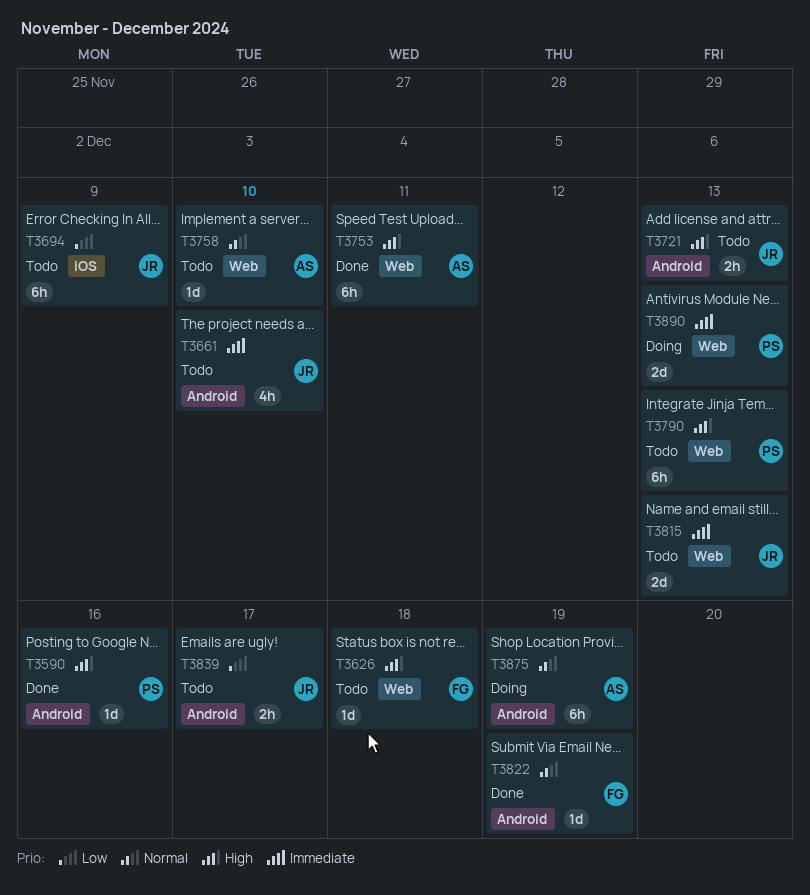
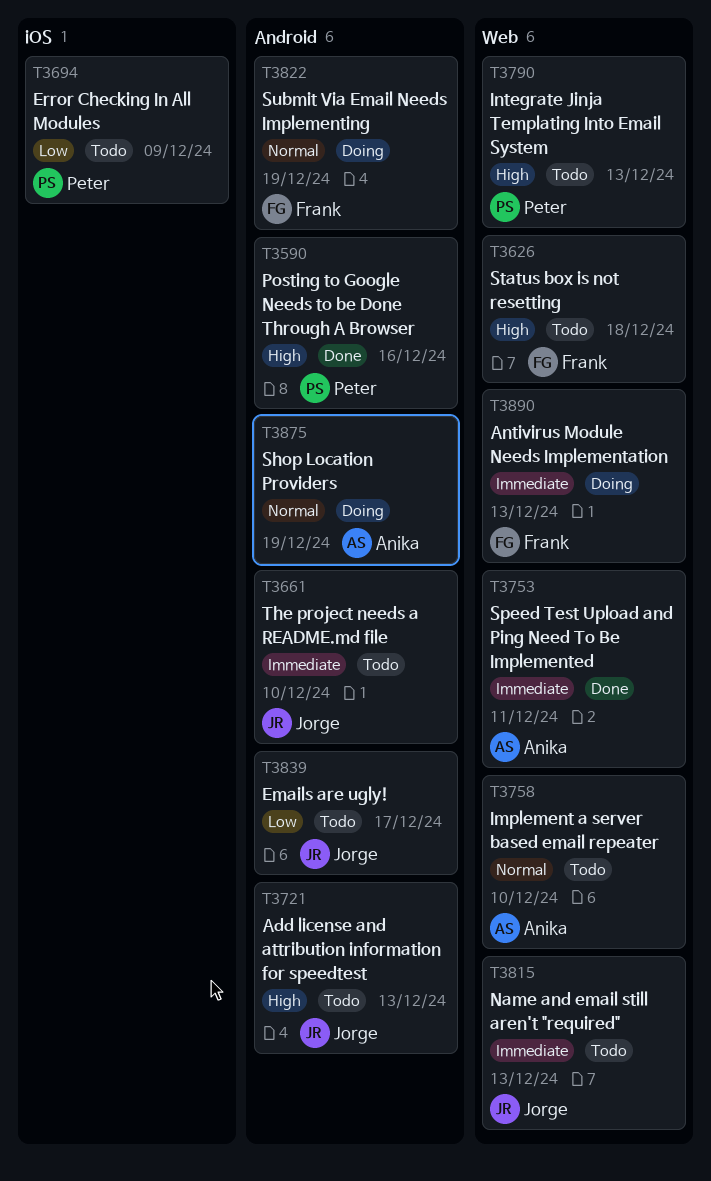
T3694, owner: Jorge -> Peter
T3753, priority: High -> Immediate
T3822, status: Done -> Doing
T3890, owner: Peter -> Frank

